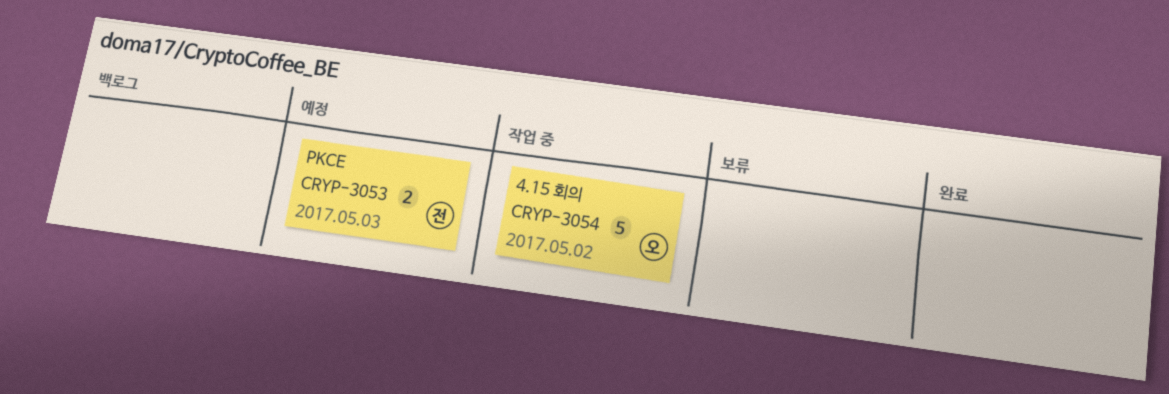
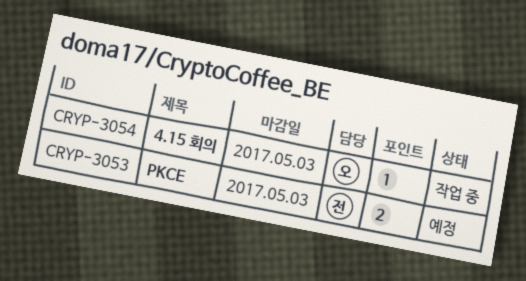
CRYP-3054, estimate: 5 -> 1
CRYP-3054, due: May 2 -> May 3

